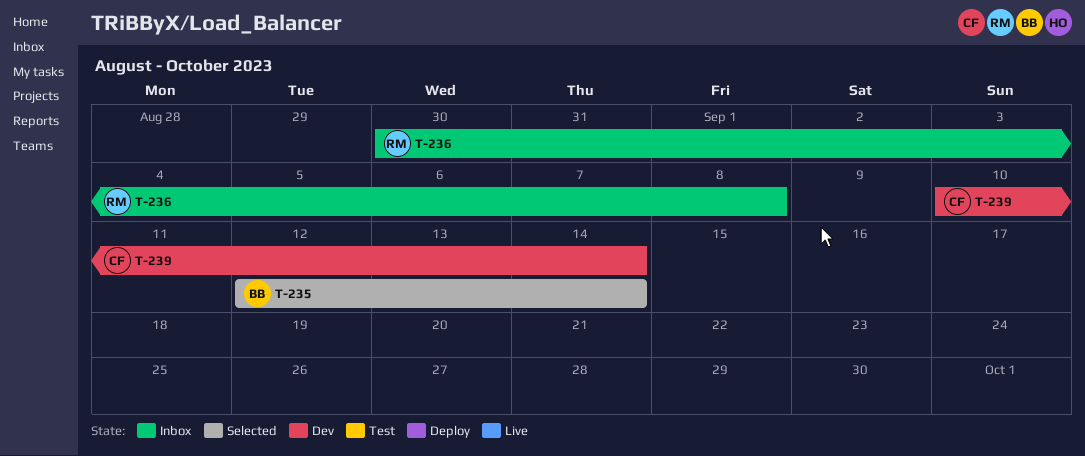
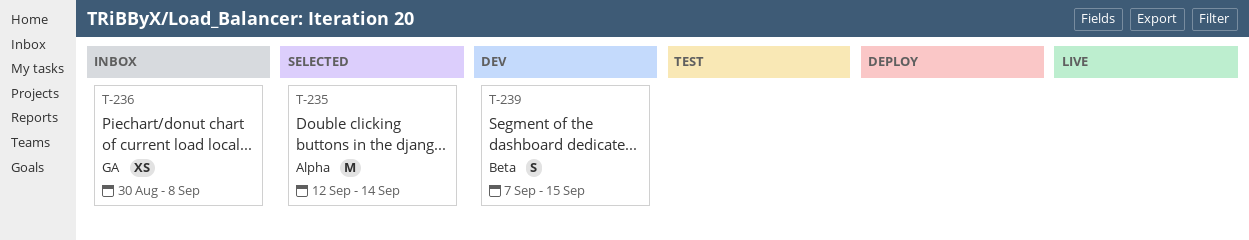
T-239, start: Sep 10 -> Sep 7
T-239, due: Sep 14 -> Sep 15

